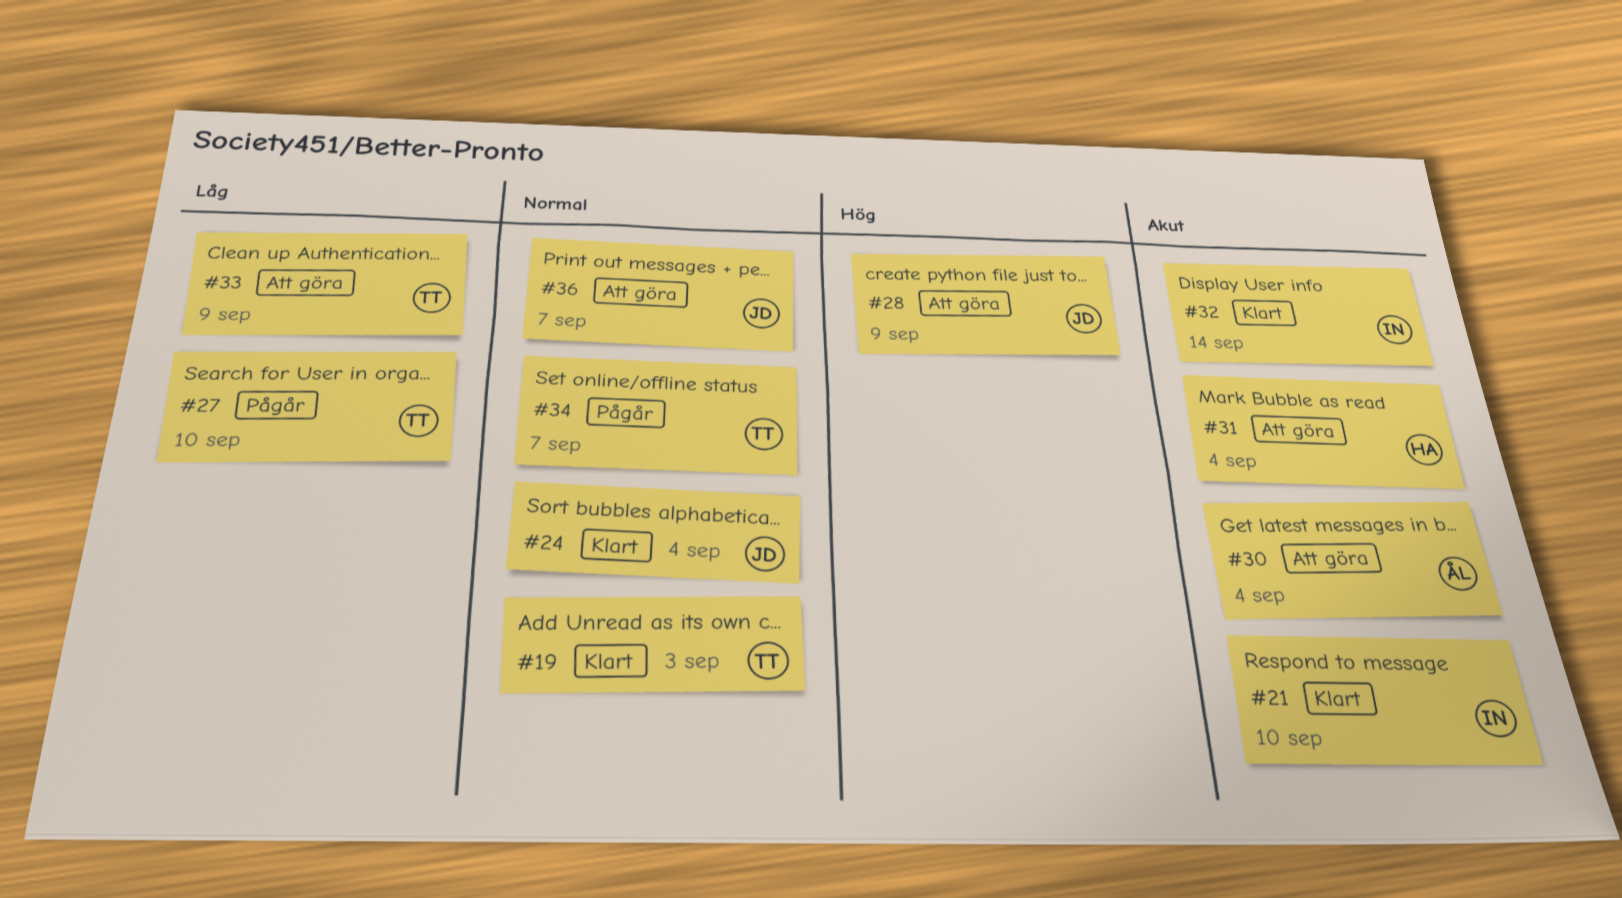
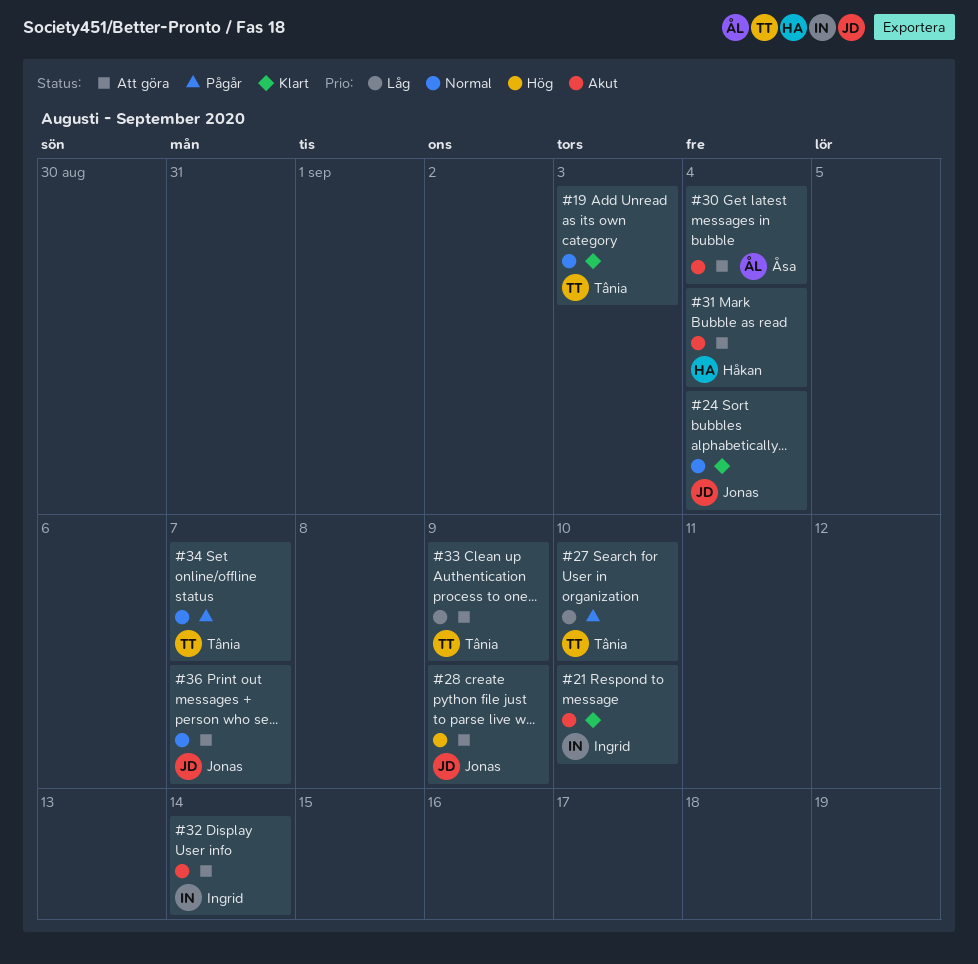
#32, status: Klart -> Att göra

